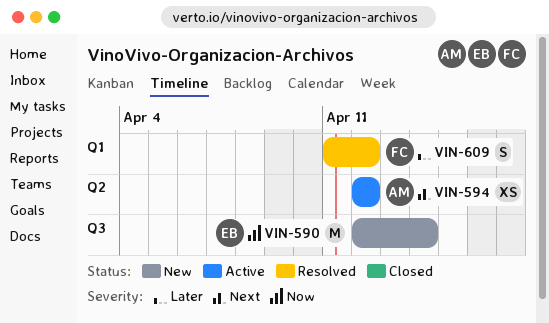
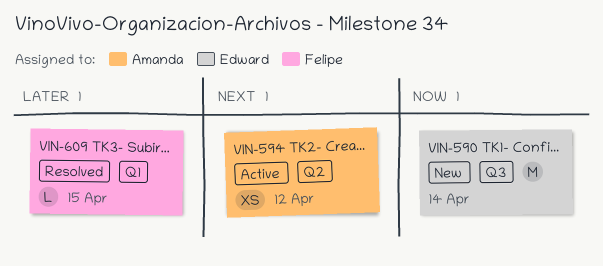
VIN-609, estimate: S -> L
VIN-609, due: Apr 12 -> Apr 15

